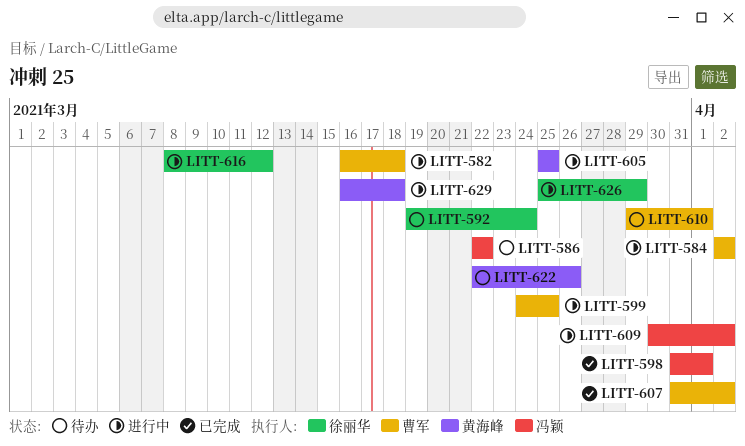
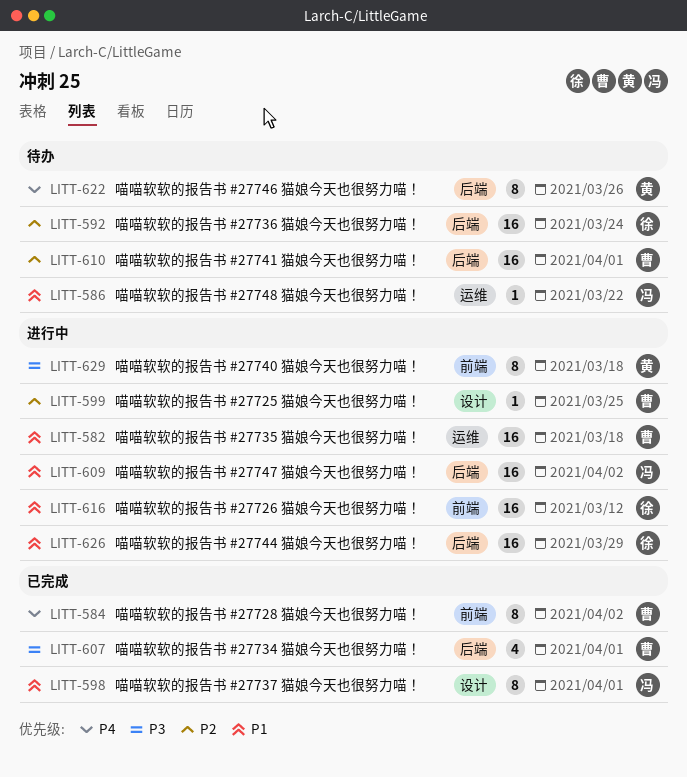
LITT-584, status: 进行中 -> 已完成
LITT-605: present -> none
LITT-607, due: Apr 2 -> Apr 1

